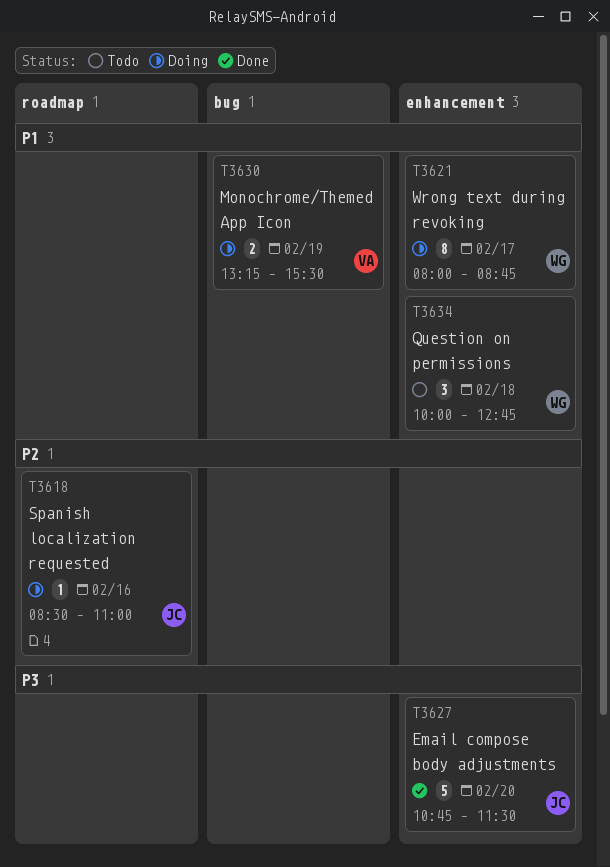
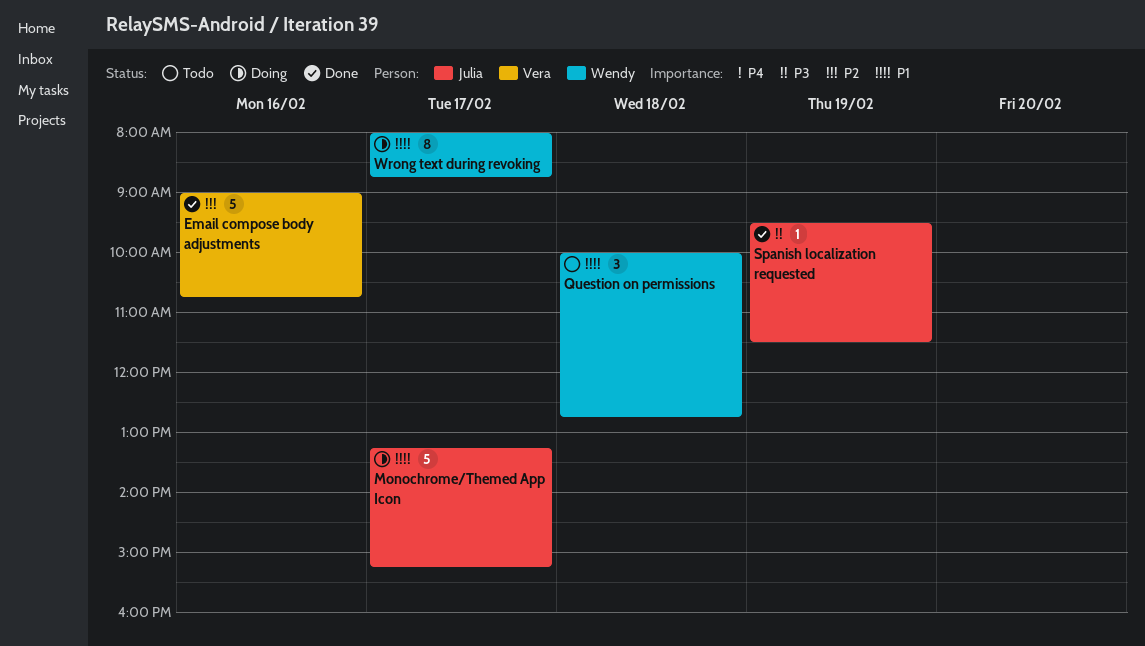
Email compose body adjustments, owner: Julia -> Vera
Email compose body adjustments, priority: P3 -> P2
Email compose body adjustments, day: Feb 20 -> Feb 16
Email compose body adjustments, begins: 10:45 -> 09:00
Email compose body adjustments, ends: 11:30 -> 10:45
Monochrome/Themed App Icon, owner: Vera -> Julia
Monochrome/Themed App Icon, estimate: 2 -> 5
Monochrome/Themed App Icon, day: Feb 19 -> Feb 17
Monochrome/Themed App Icon, ends: 15:30 -> 15:15
Spanish localization requested, status: Doing -> Done
Spanish localization requested, priority: P2 -> P3
Spanish localization requested, day: Feb 16 -> Feb 19
Spanish localization requested, begins: 08:30 -> 09:30
Spanish localization requested, ends: 11:00 -> 11:30

